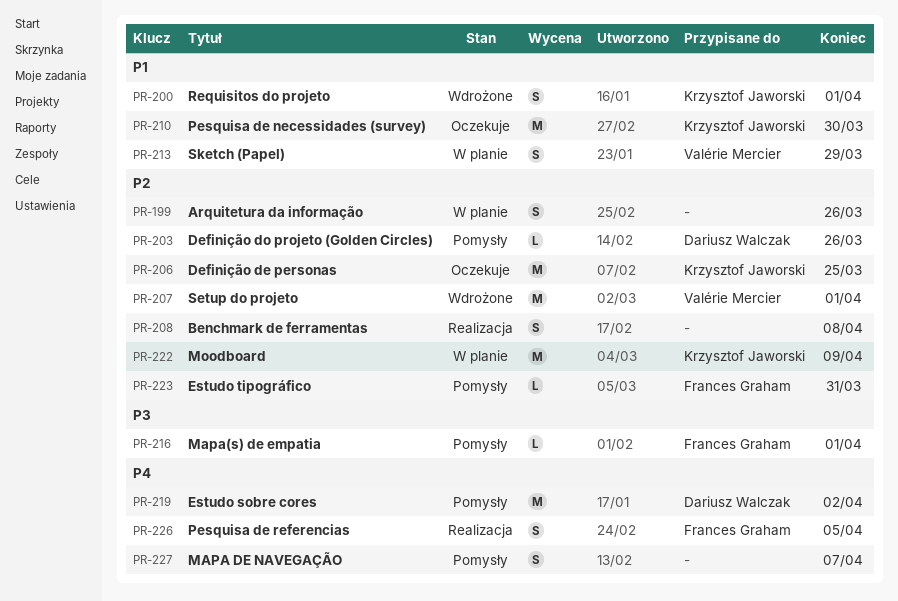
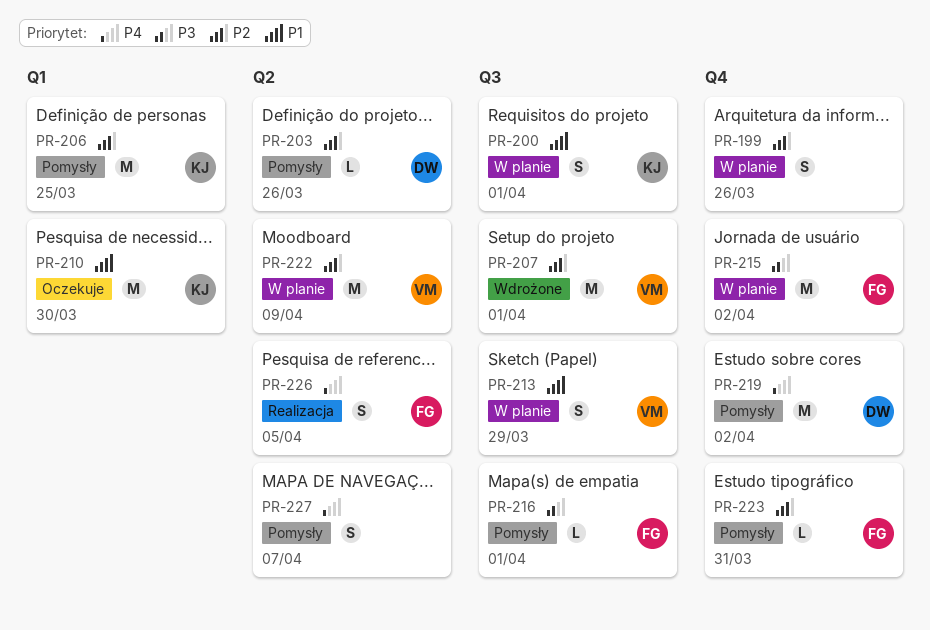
PR-200, status: Wdrożone -> W planie
PR-206, status: Oczekuje -> Pomysły
PR-208: present -> none
PR-215: none -> present
PR-222, owner: Krzysztof Jaworski -> Valérie Mercier

